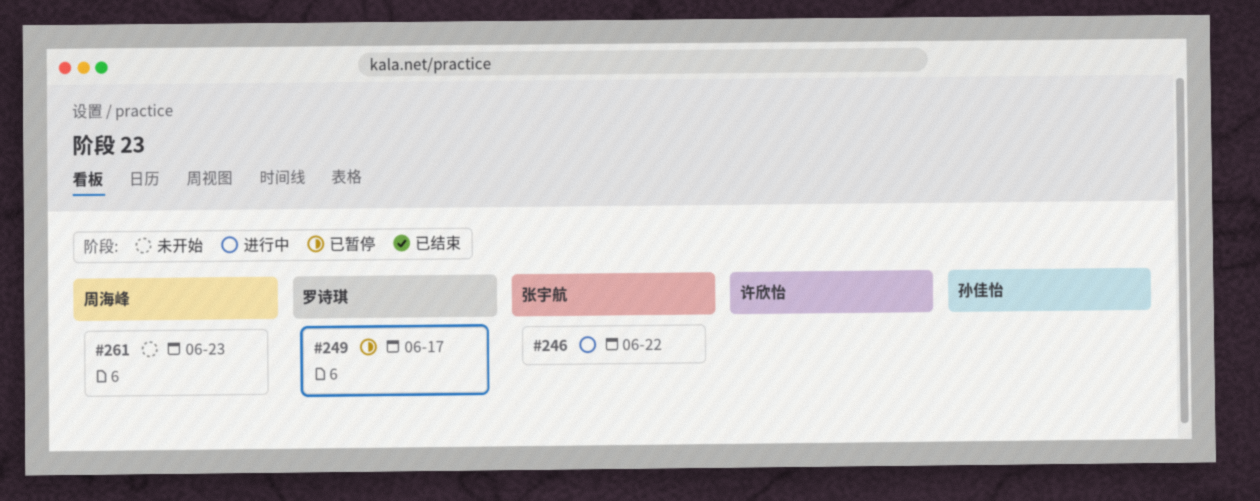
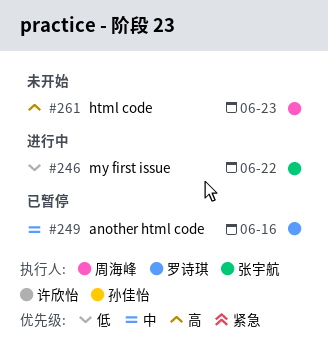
#249, due: Jun 17 -> Jun 16

